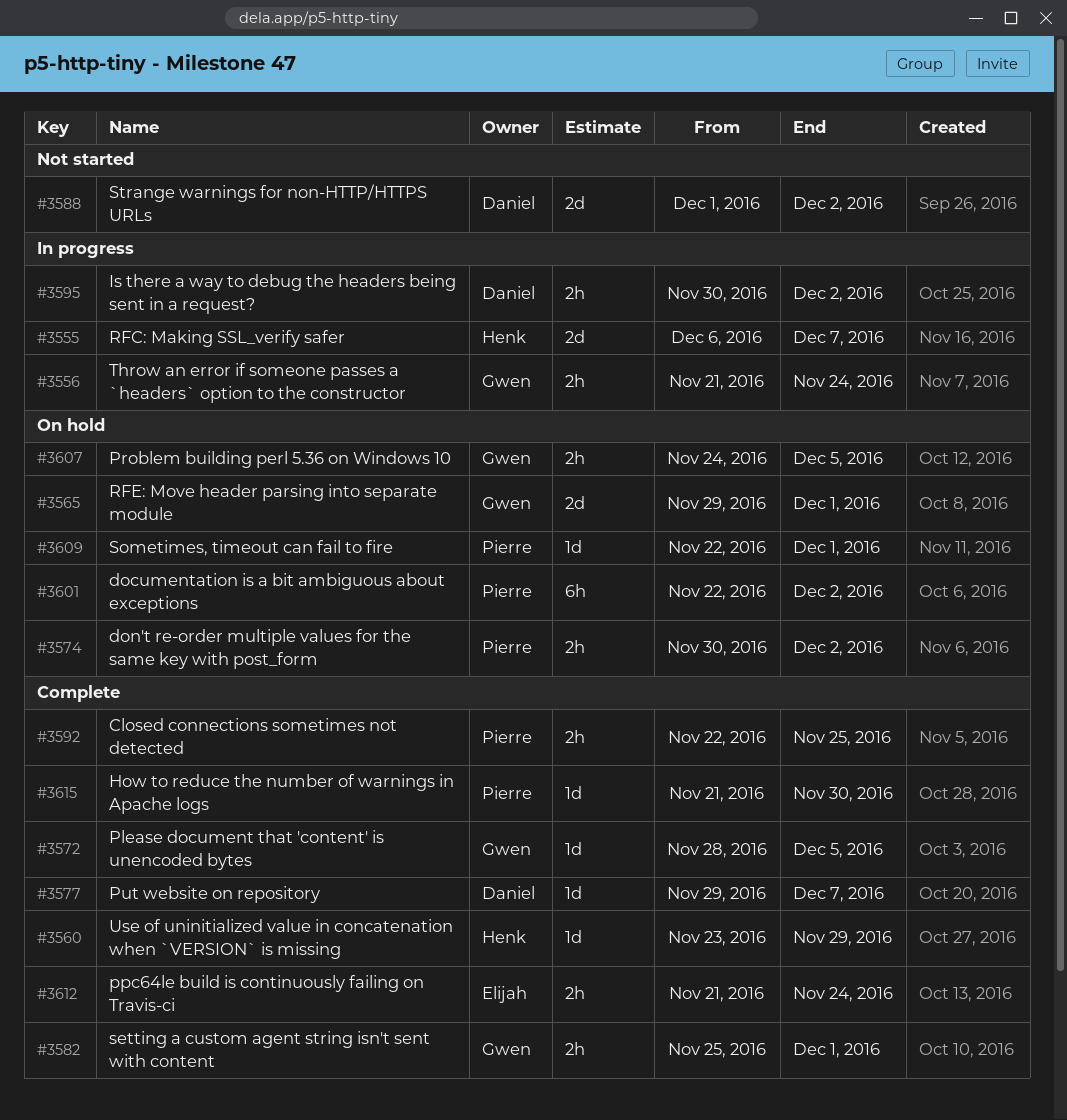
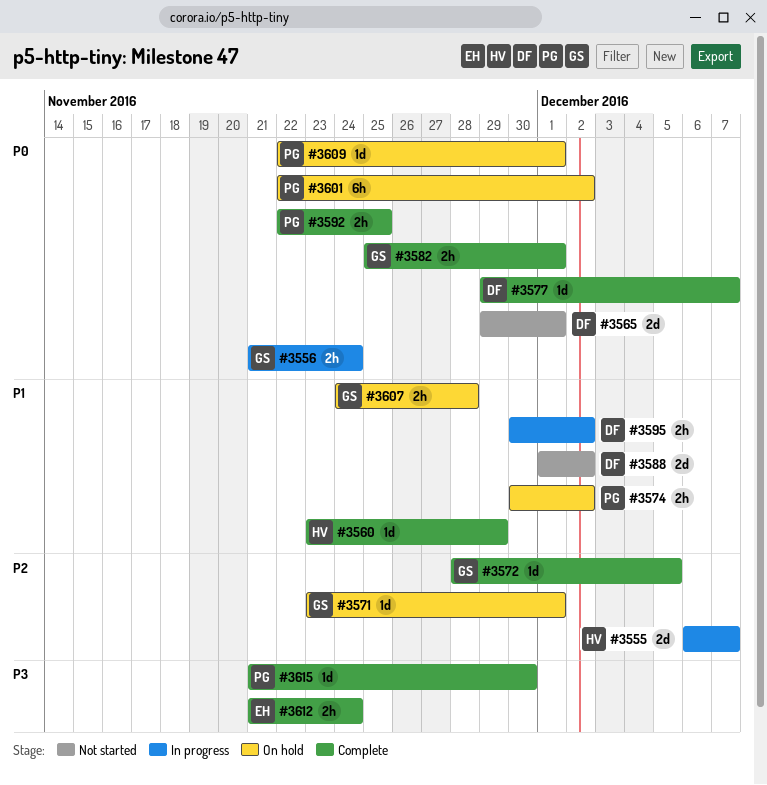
#3565, status: On hold -> Not started
#3565, owner: Gwen -> Daniel
#3571: none -> present
#3607, due: Dec 5 -> Nov 28

